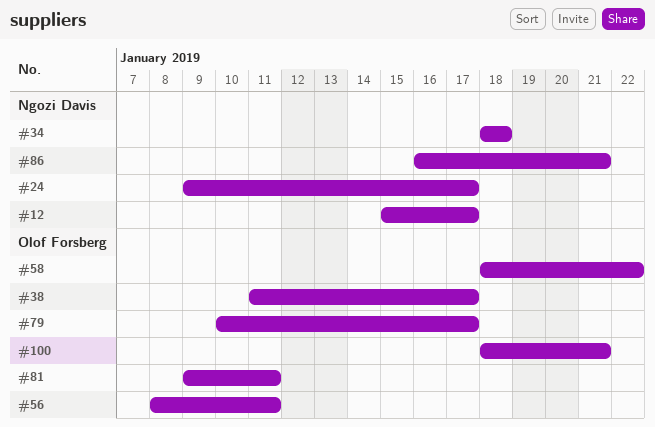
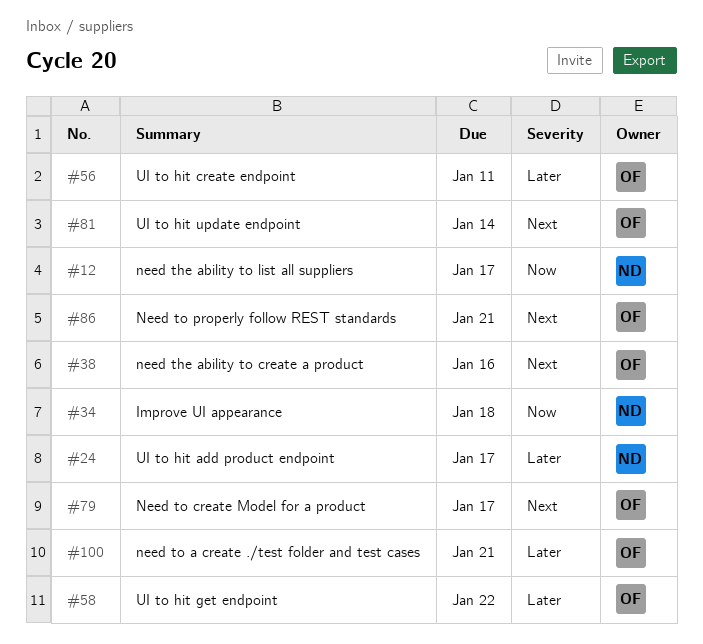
#38, due: Jan 17 -> Jan 16
#81, due: Jan 11 -> Jan 14
#86, owner: Ngozi Davis -> Olof Forsberg

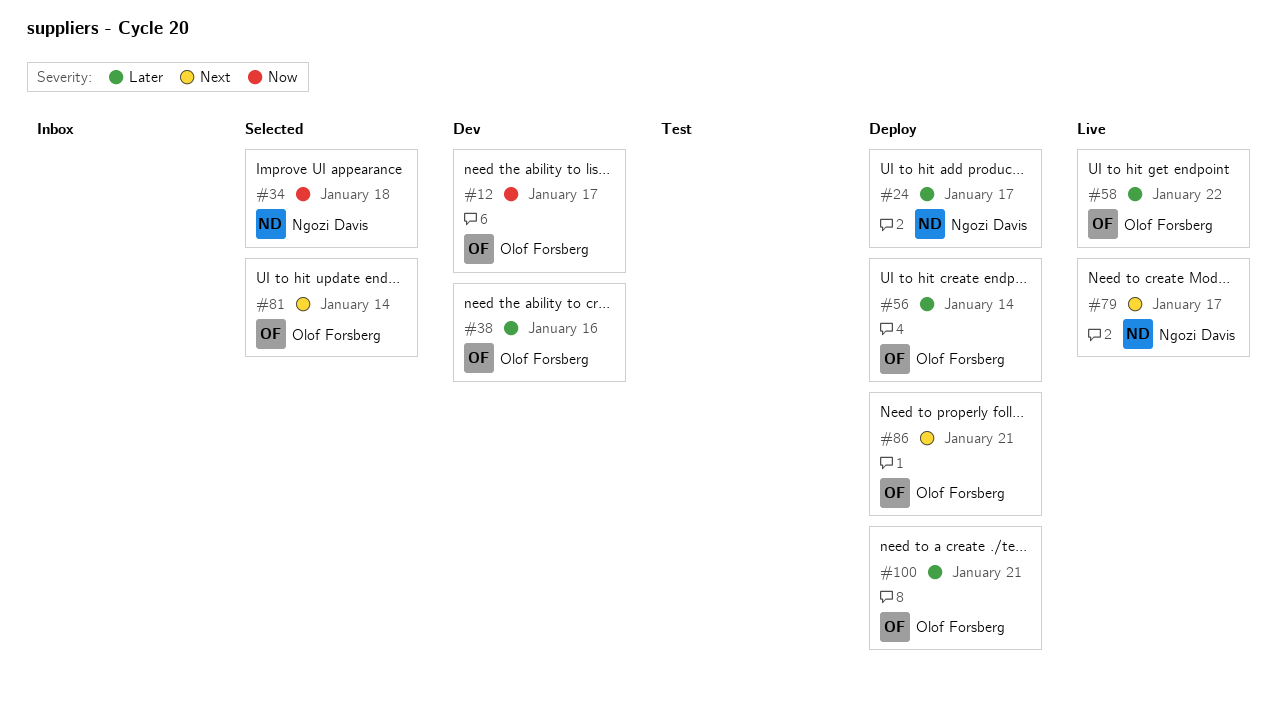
#12, owner: Ngozi Davis -> Olof Forsberg
#38, priority: Next -> Later
#56, due: Jan 11 -> Jan 14
#79, owner: Olof Forsberg -> Ngozi Davis

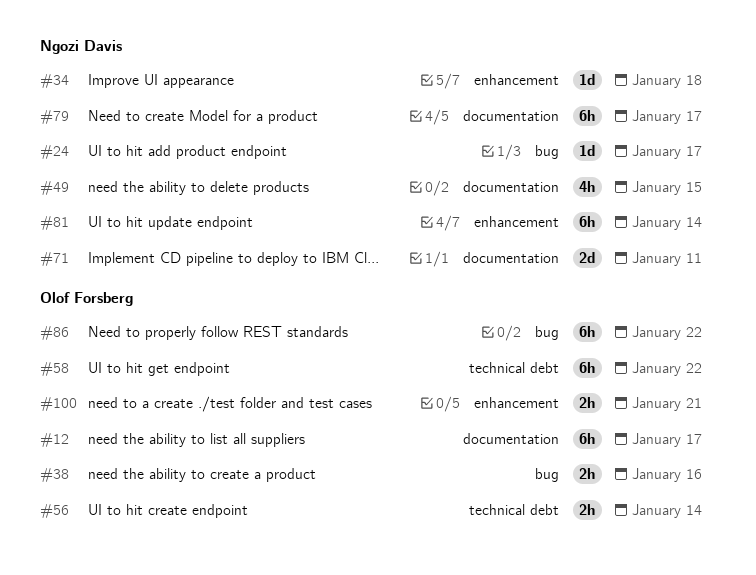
#49: none -> present
#71: none -> present
#81, owner: Olof Forsberg -> Ngozi Davis
#86, due: Jan 21 -> Jan 22

